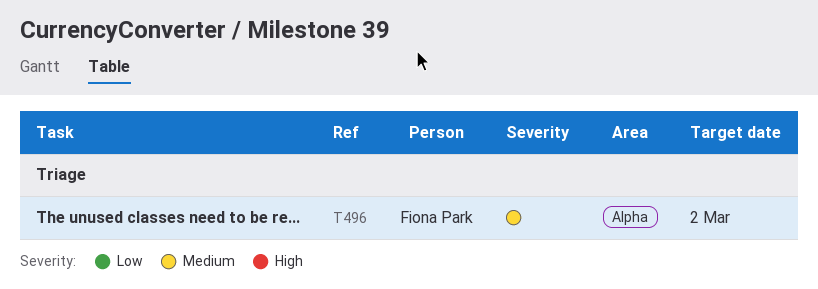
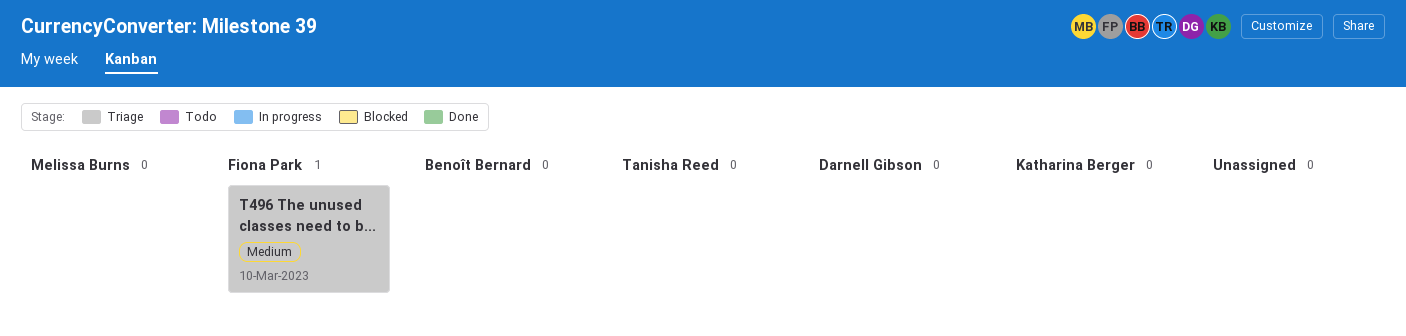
T496, due: Mar 2 -> Mar 10

